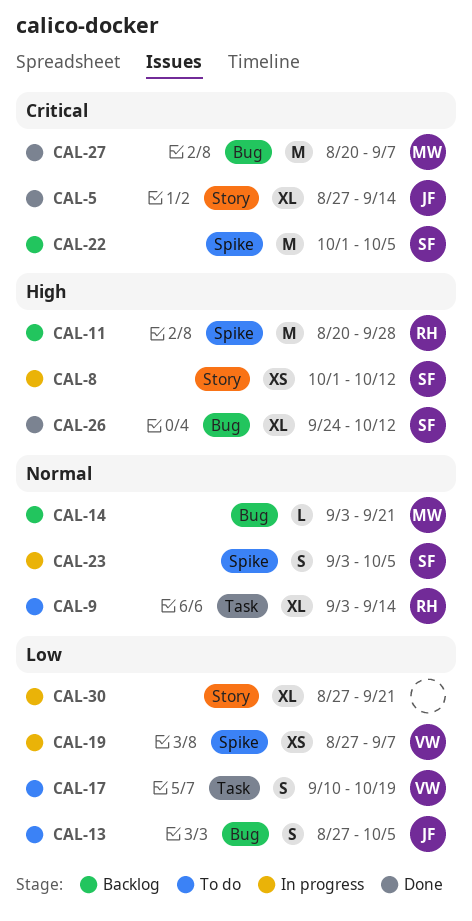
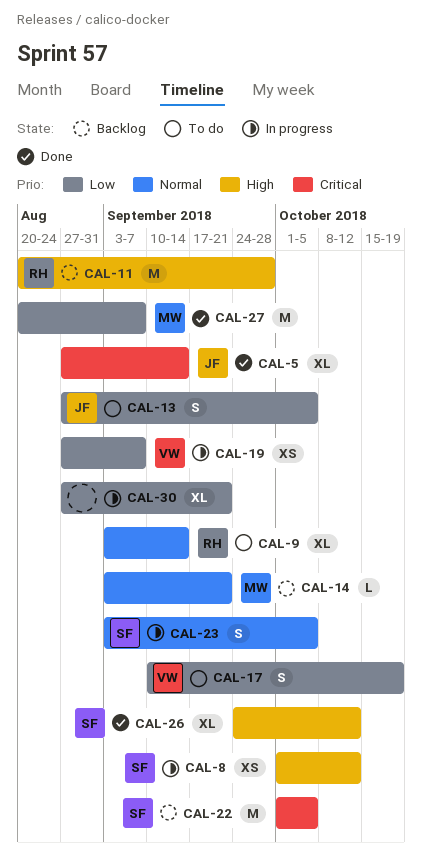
CAL-27, priority: Critical -> Low

